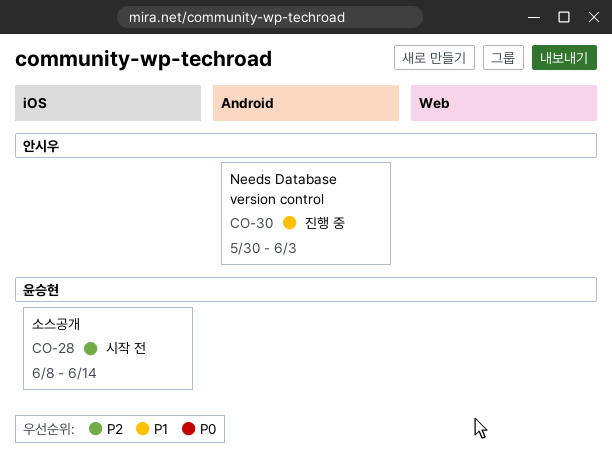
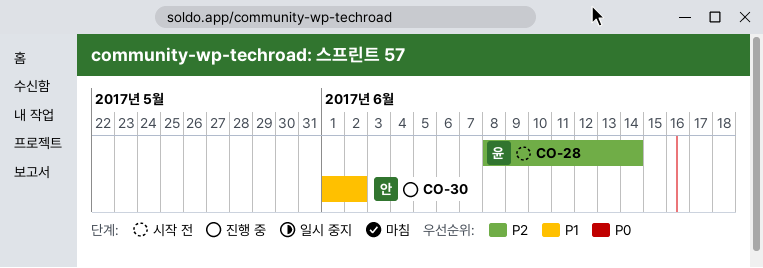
CO-30, start: May 30 -> Jun 1
CO-30, due: Jun 3 -> Jun 2

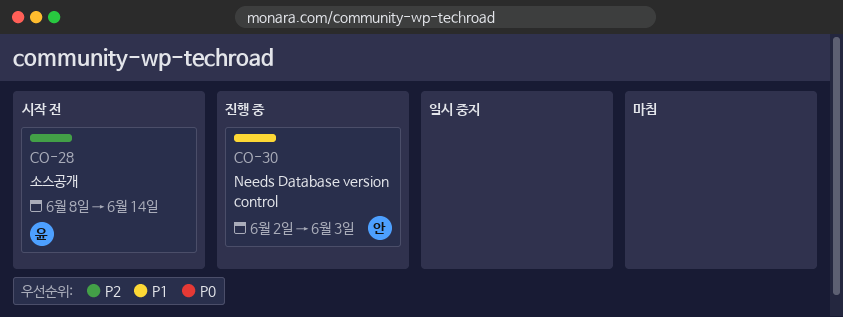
CO-30, start: Jun 1 -> Jun 2
CO-30, due: Jun 2 -> Jun 3

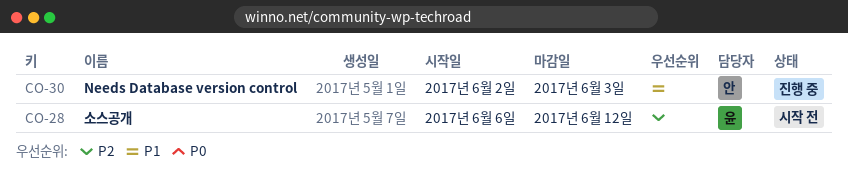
CO-28, start: Jun 8 -> Jun 6
CO-28, due: Jun 14 -> Jun 12

